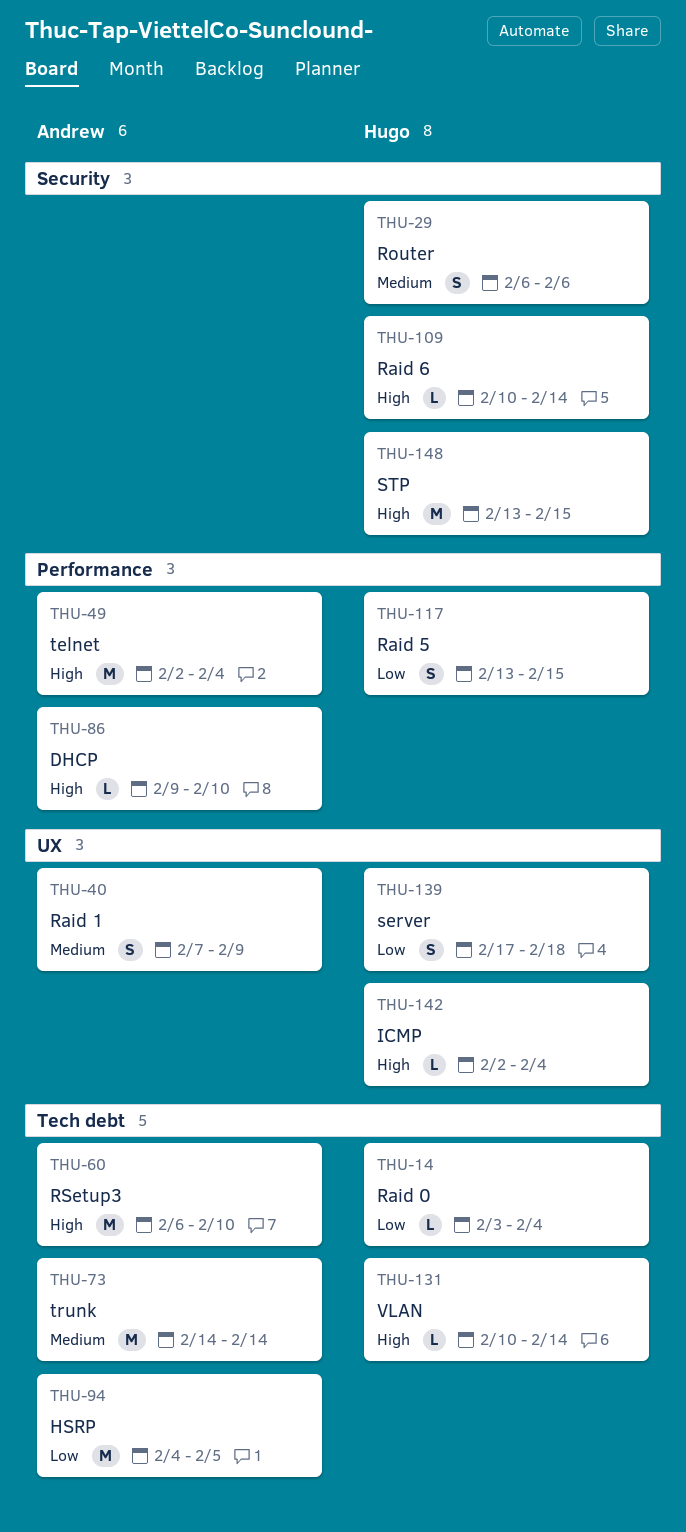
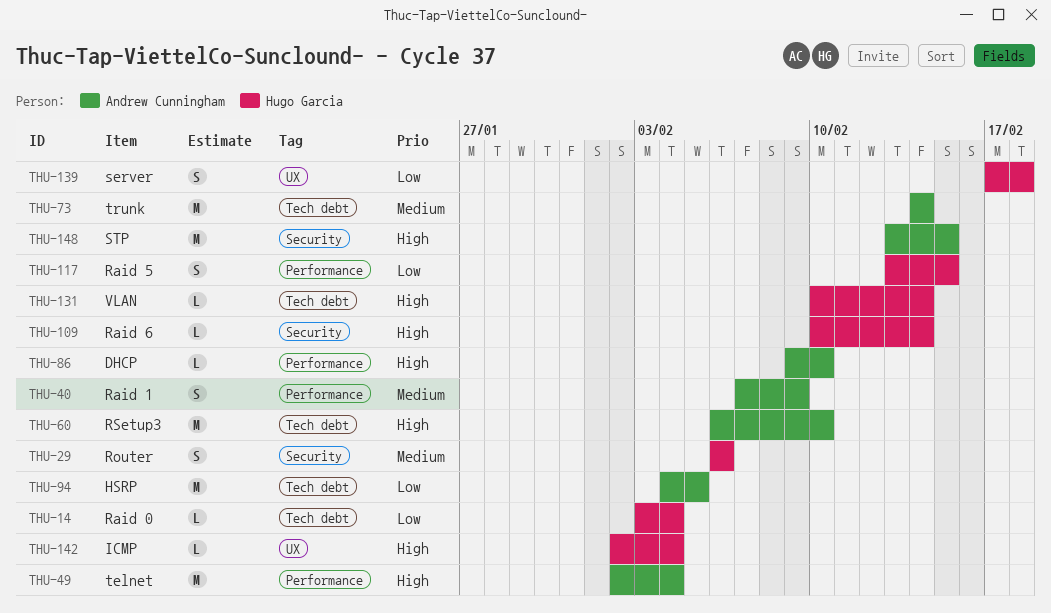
THU-40, label: UX -> Performance
THU-148, owner: Hugo Garcia -> Andrew Cunningham

